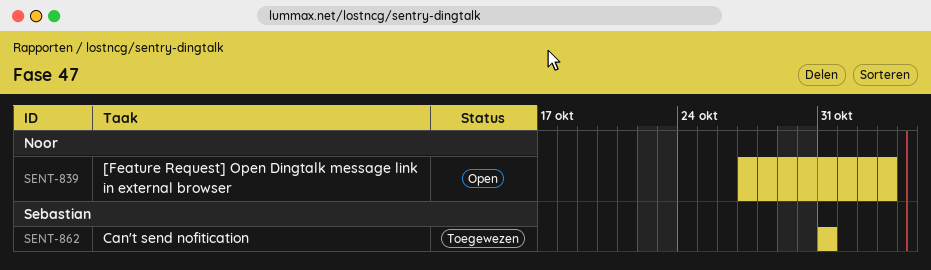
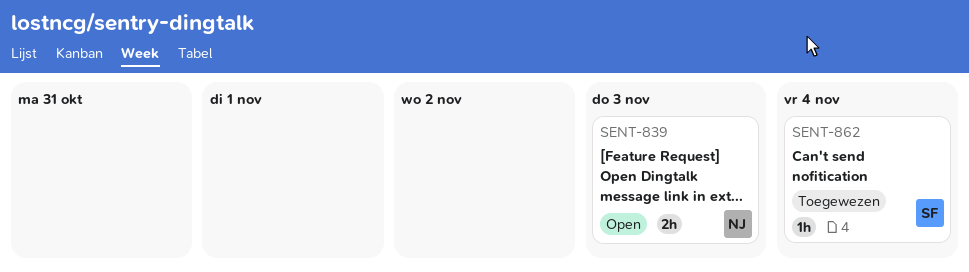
SENT-862, due: Oct 31 -> Nov 4

